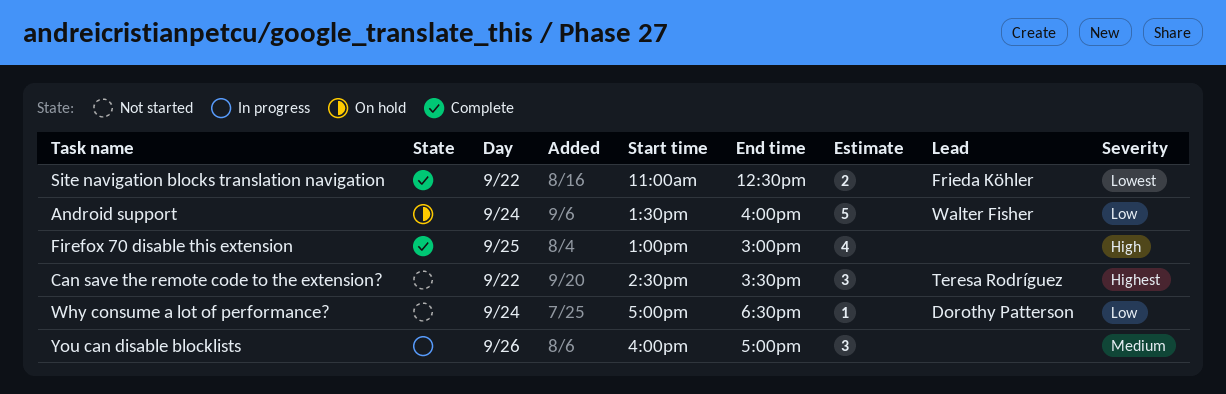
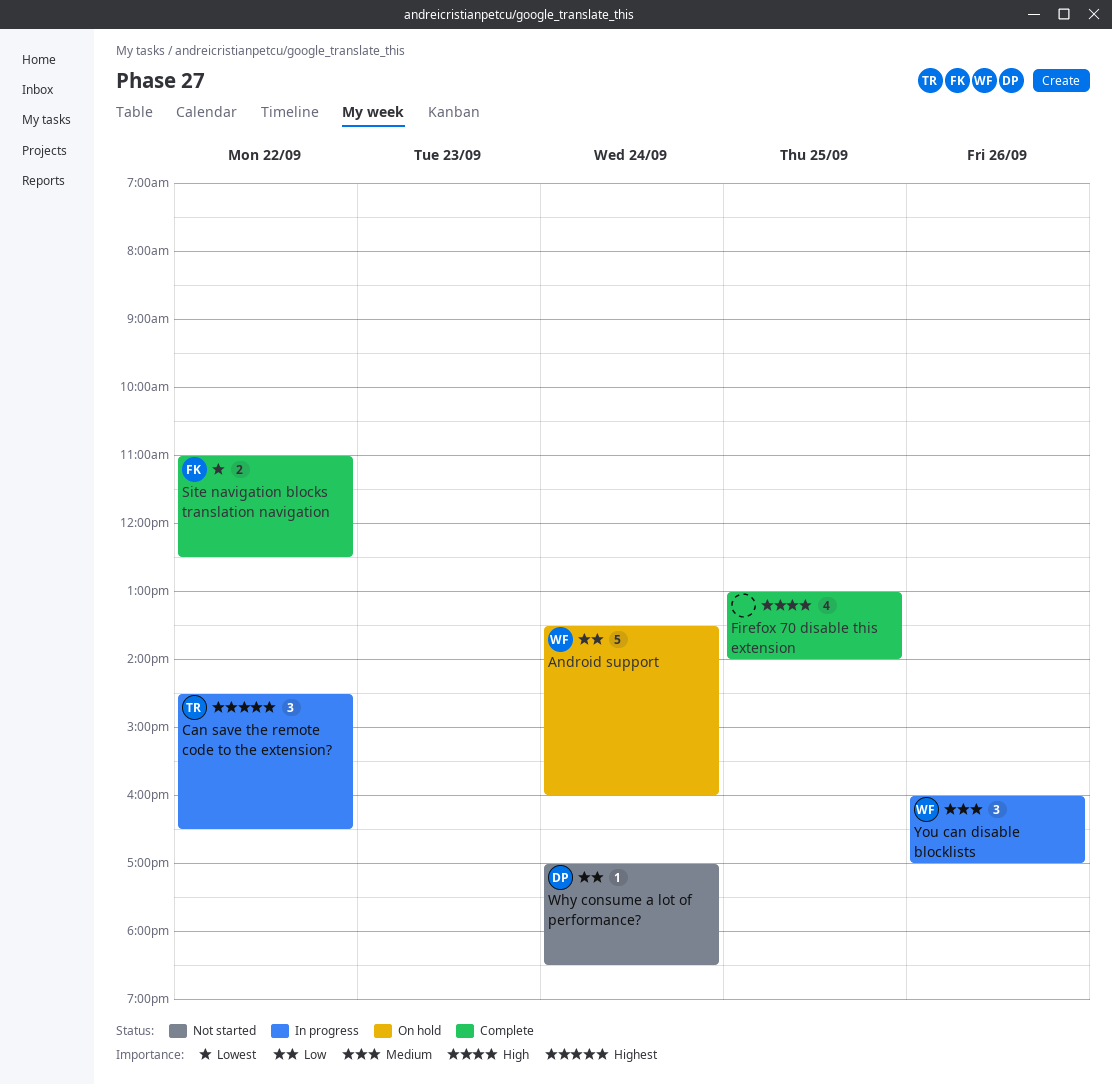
Can save the remote code to the extension?, status: Not started -> In progress
Can save the remote code to the extension?, ends: 15:30 -> 16:30
Firefox 70 disable this extension, ends: 15:00 -> 14:00
You can disable blocklists, owner: none -> Walter Fisher

